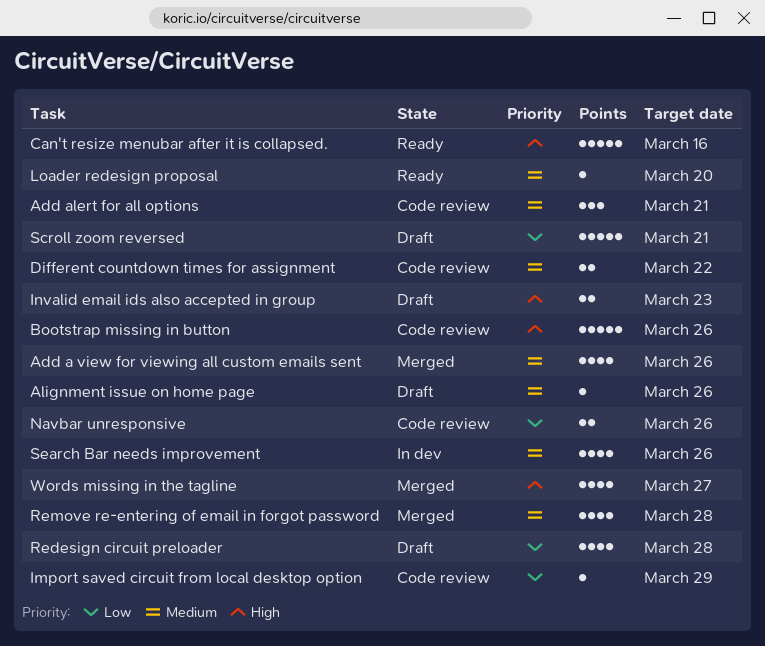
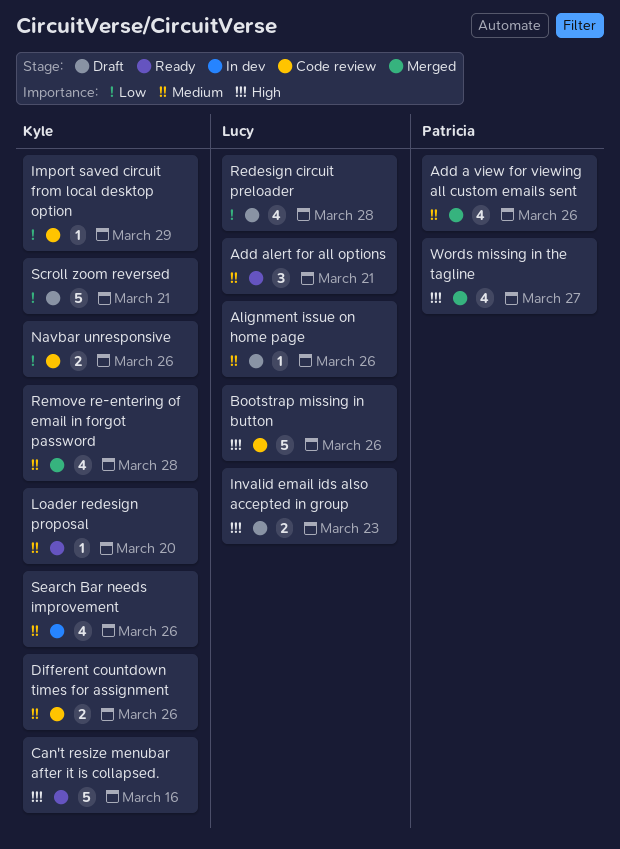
Add alert for all options, status: Code review -> Ready
Different countdown times for assignment, due: Mar 22 -> Mar 26

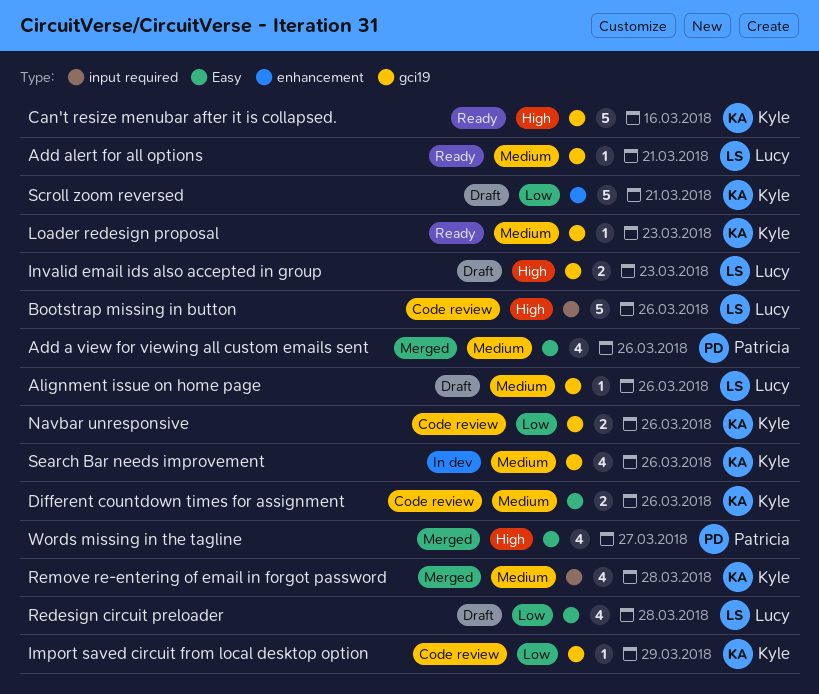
Add alert for all options, estimate: 3 -> 1
Loader redesign proposal, due: Mar 20 -> Mar 23

